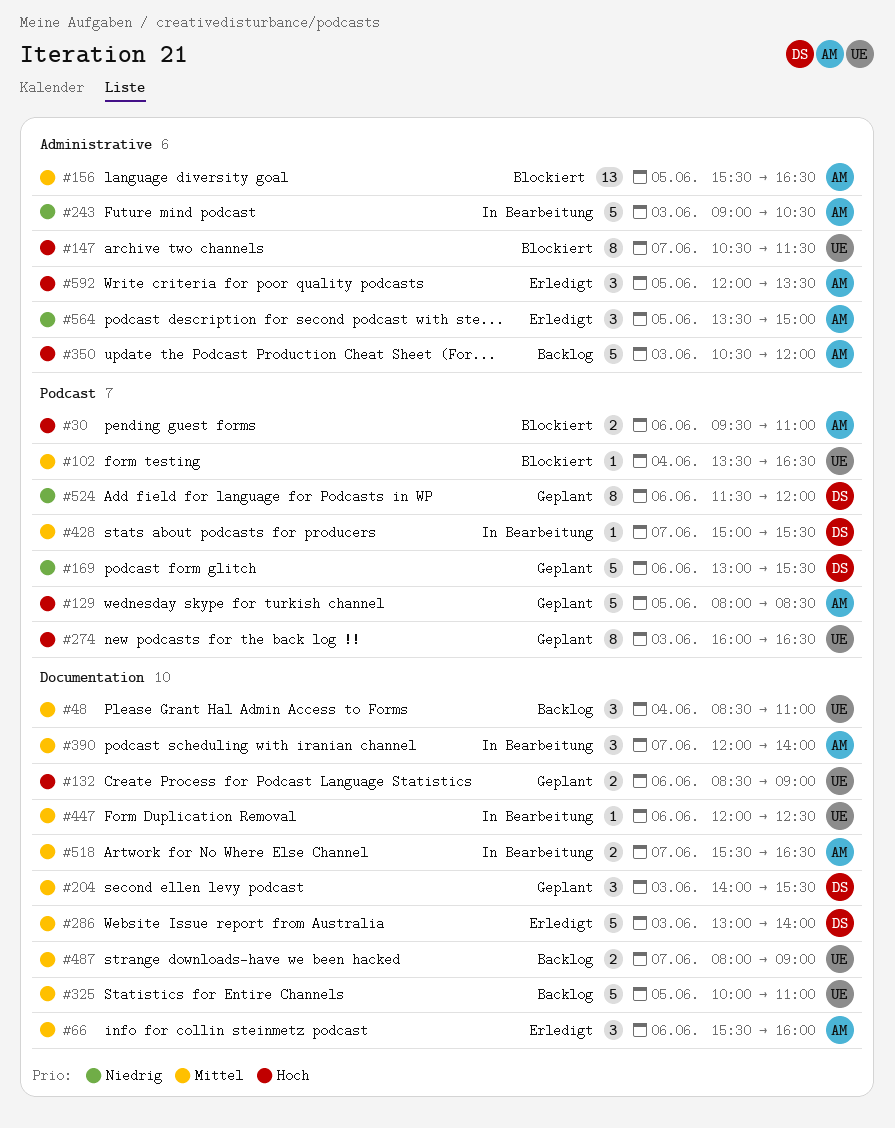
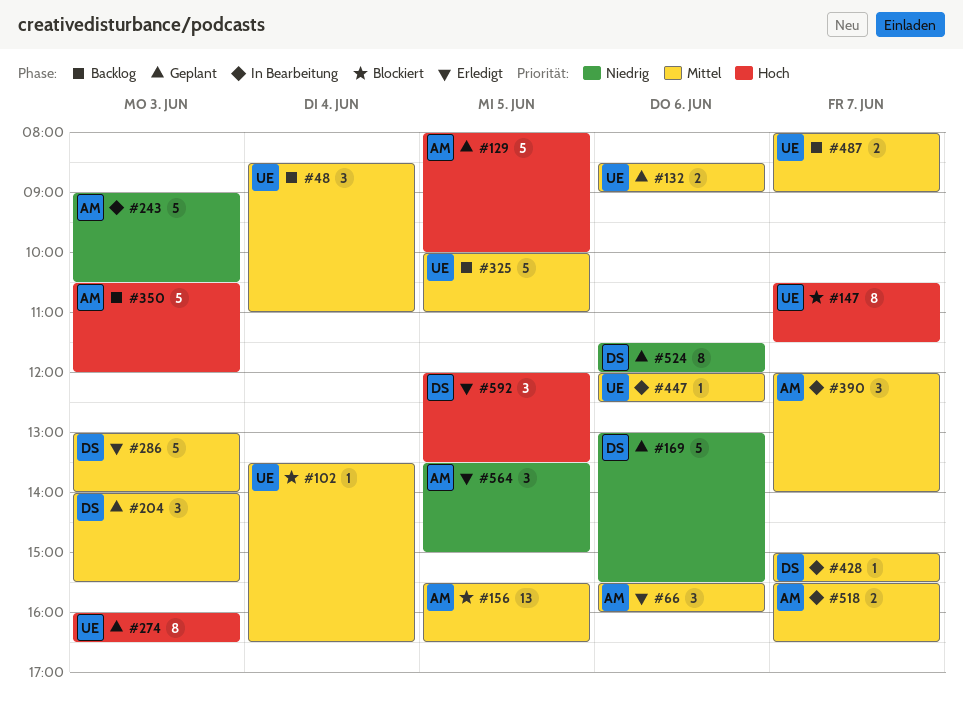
#30: present -> none
#129, ends: 08:30 -> 10:00
#132, priority: Hoch -> Mittel
#592, owner: AM -> DS

